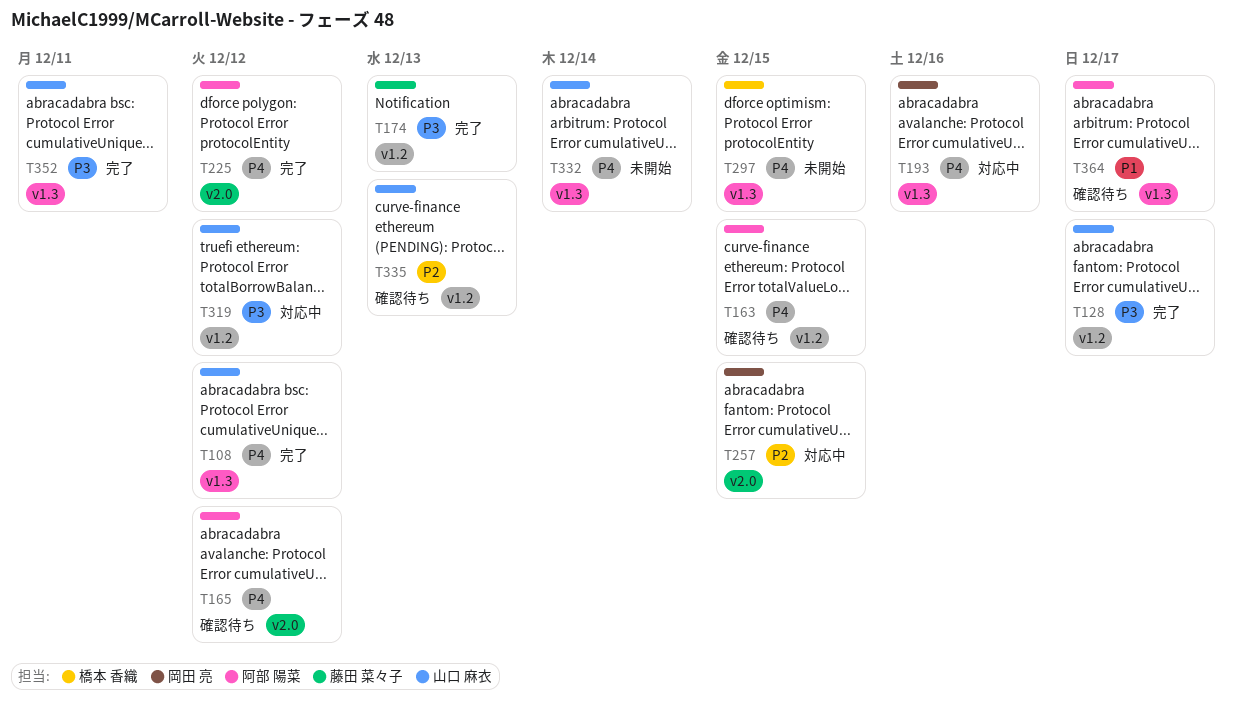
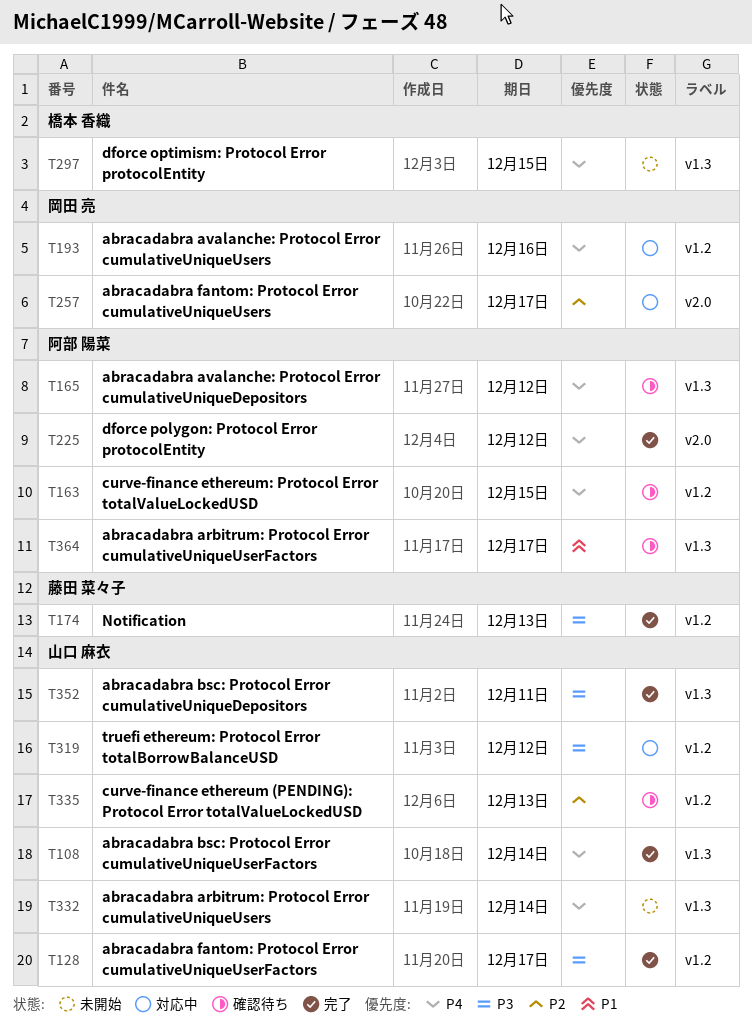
T108, due: Dec 12 -> Dec 14
T165, label: v2.0 -> v1.3
T193, label: v1.3 -> v1.2
T257, due: Dec 15 -> Dec 17

